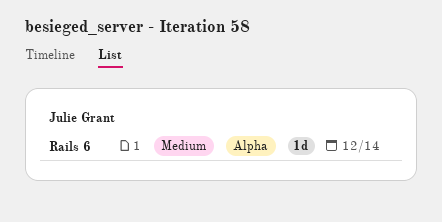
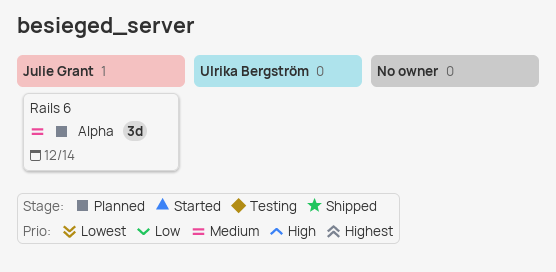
Rails 6, estimate: 1d -> 3d

